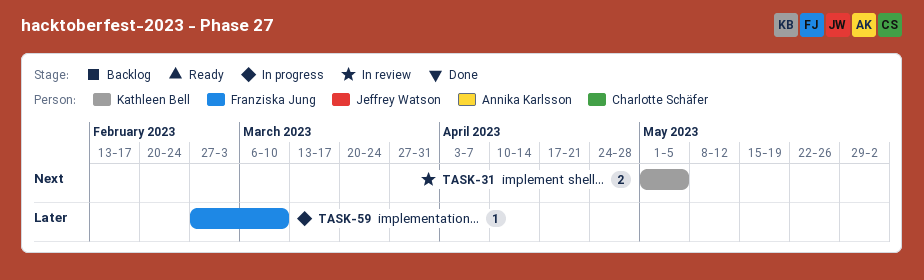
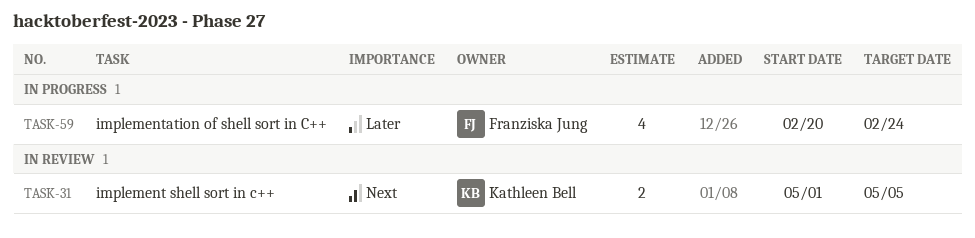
TASK-59, estimate: 1 -> 4
TASK-59, start: Feb 27 -> Feb 20
TASK-59, due: Mar 10 -> Feb 24

